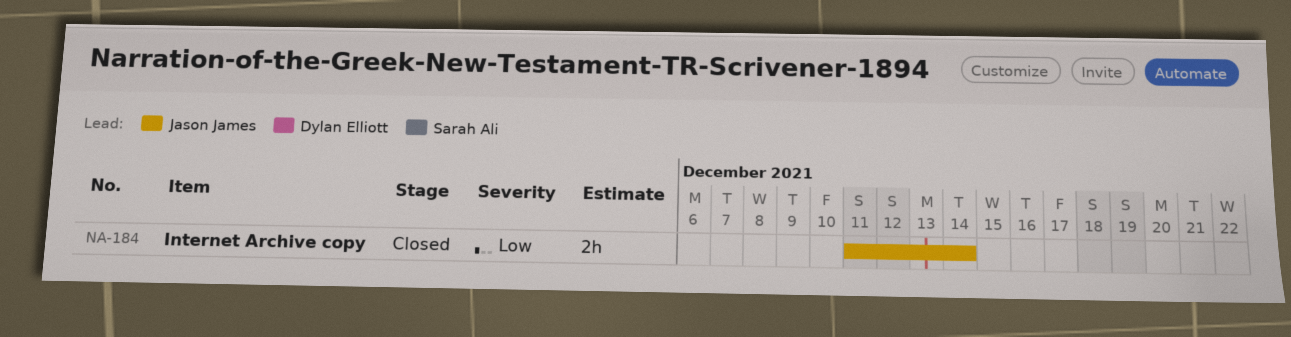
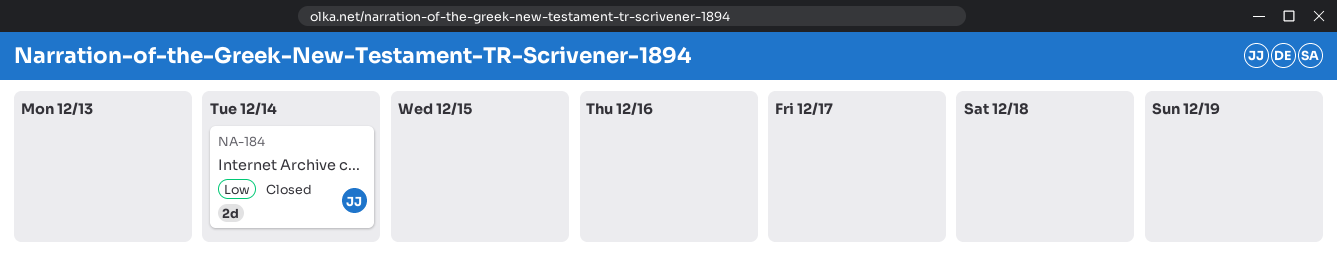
NA-184, estimate: 2h -> 2d

